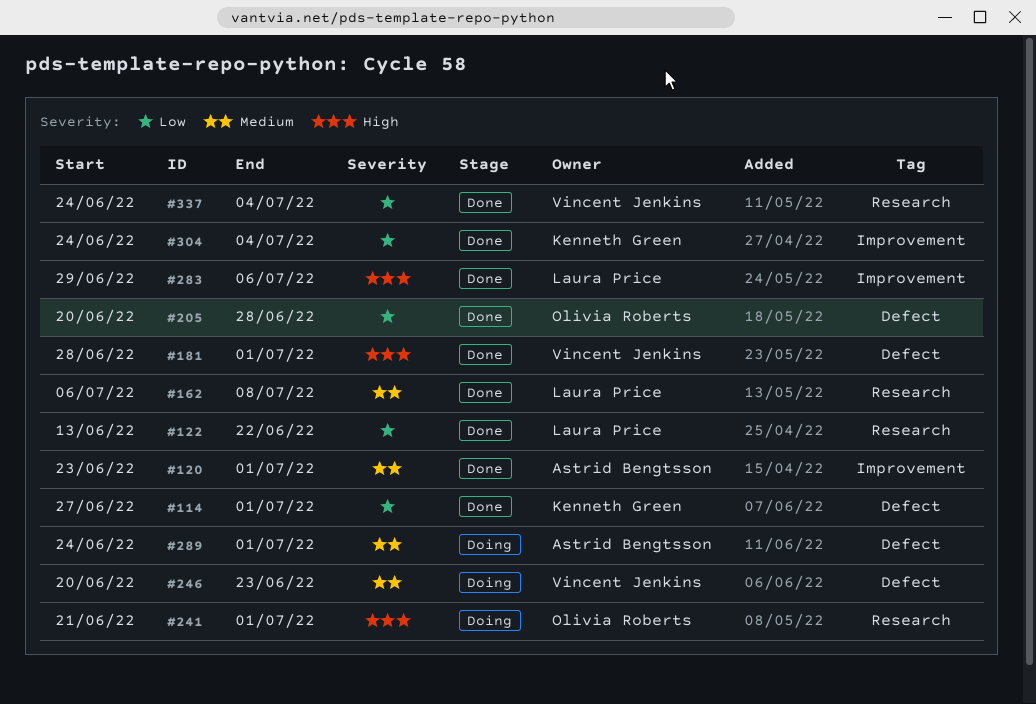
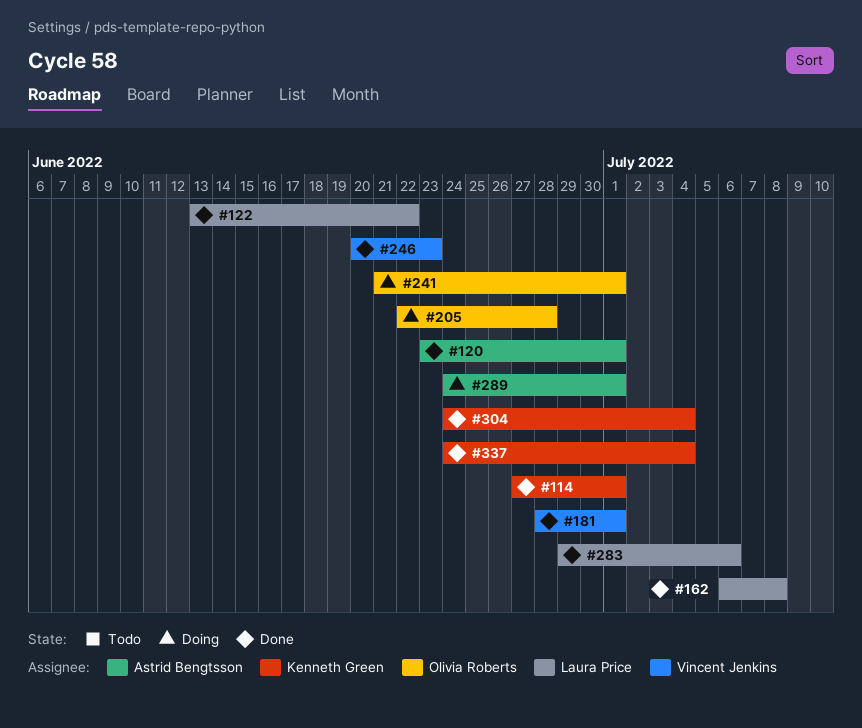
#205, status: Done -> Doing
#205, start: Jun 20 -> Jun 22
#246, status: Doing -> Done
#337, owner: Vincent Jenkins -> Kenneth Green

